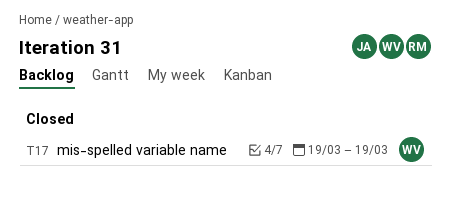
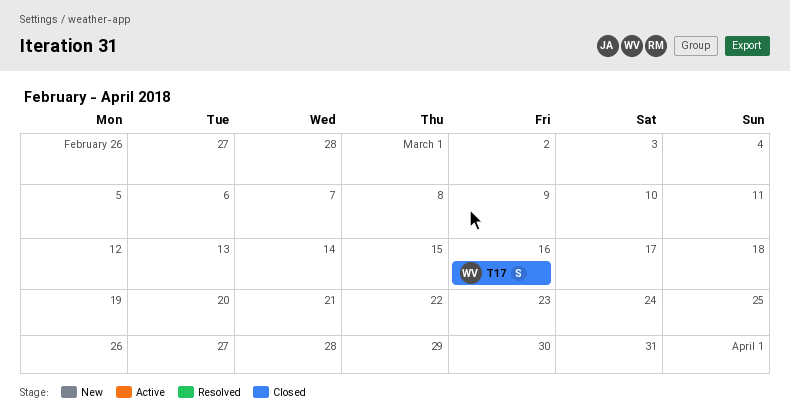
T17, start: Mar 19 -> Mar 16
T17, due: Mar 19 -> Mar 16

